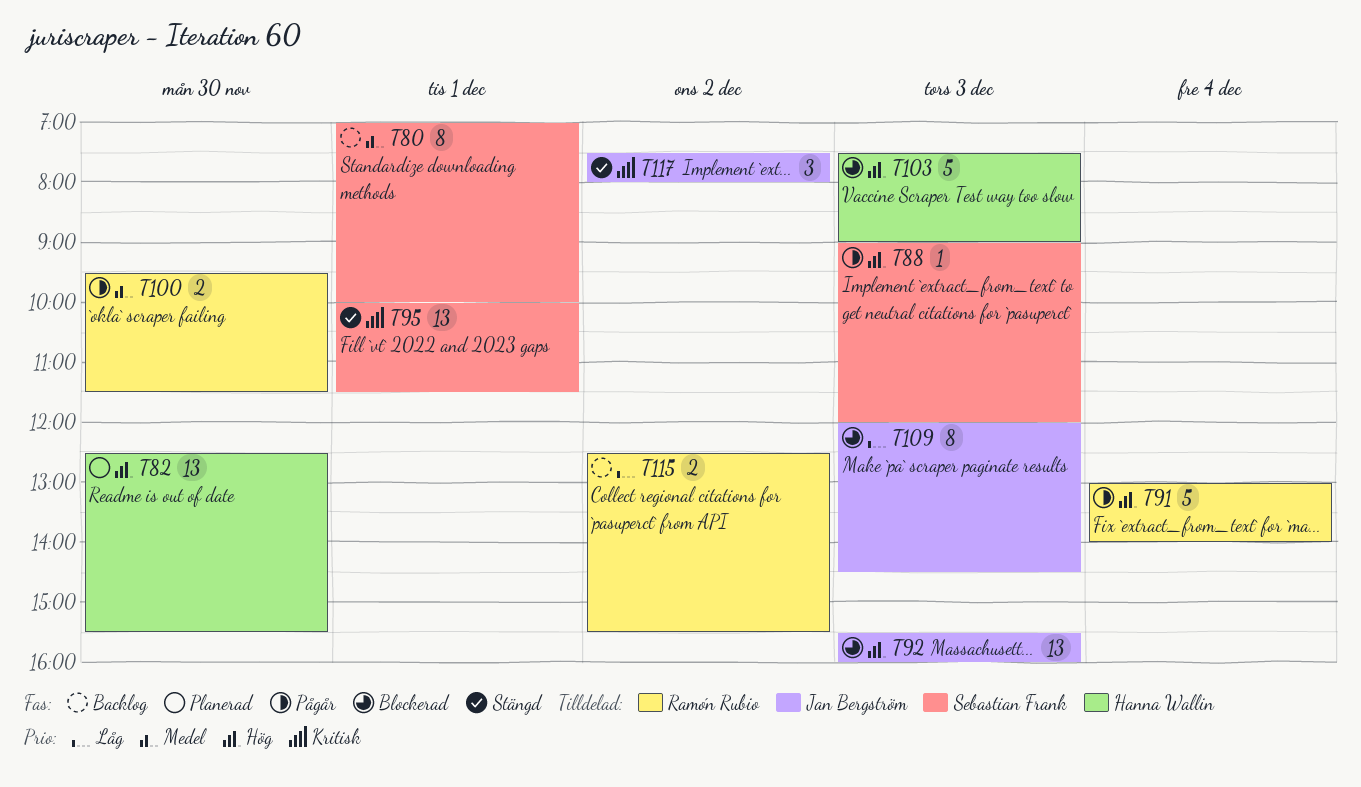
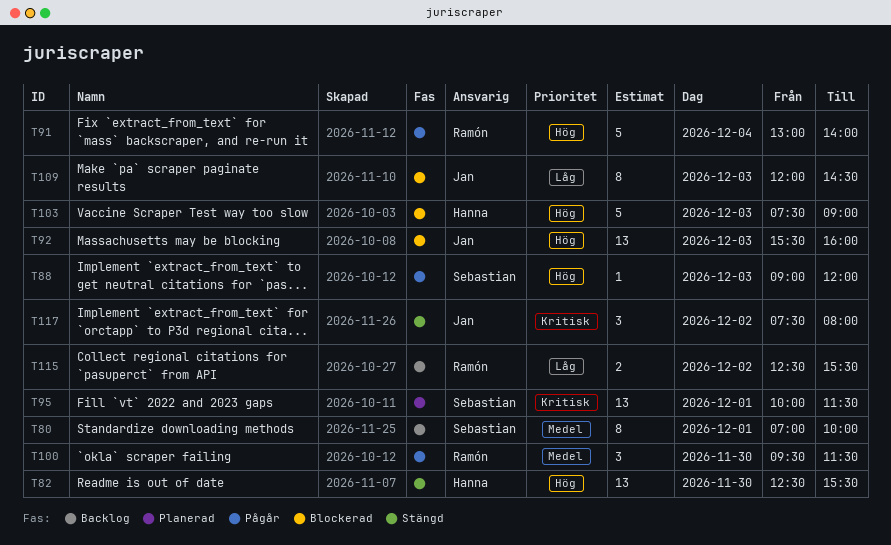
T82, status: Planerad -> Stängd
T95, status: Stängd -> Planerad
T100, estimate: 2 -> 3

